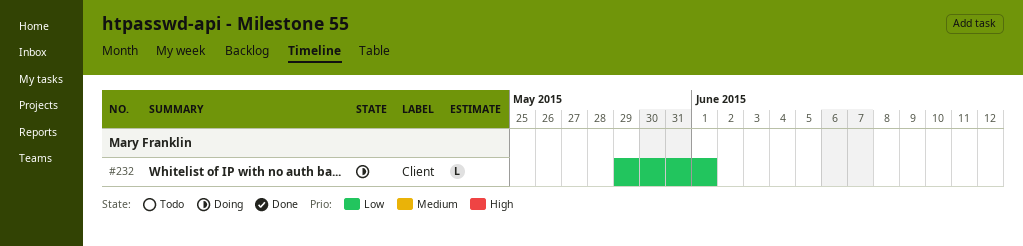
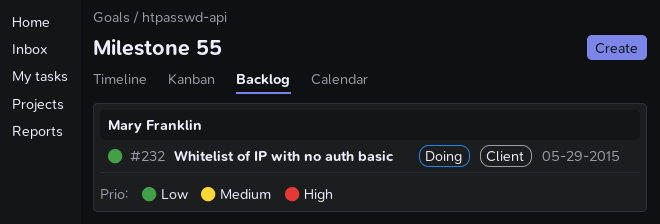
#232, due: Jun 1 -> May 29

